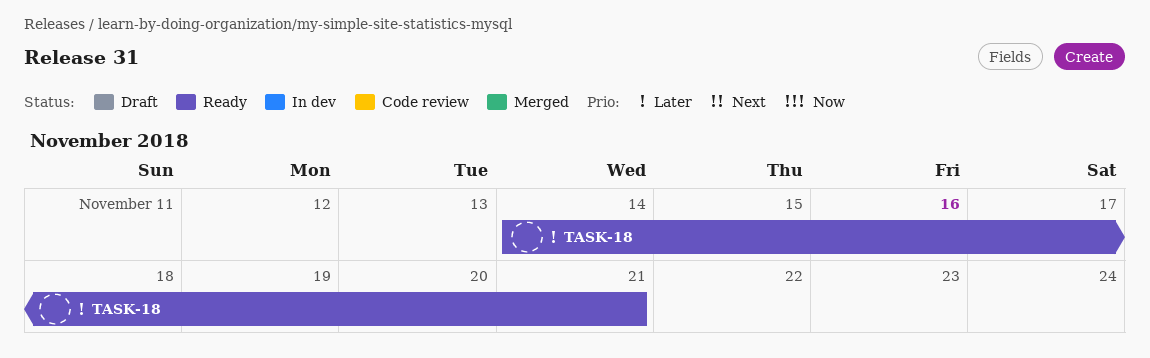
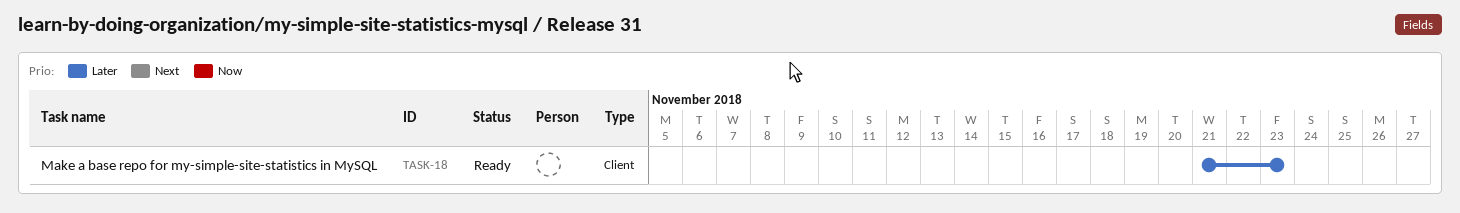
TASK-18, start: Nov 14 -> Nov 21
TASK-18, due: Nov 21 -> Nov 23

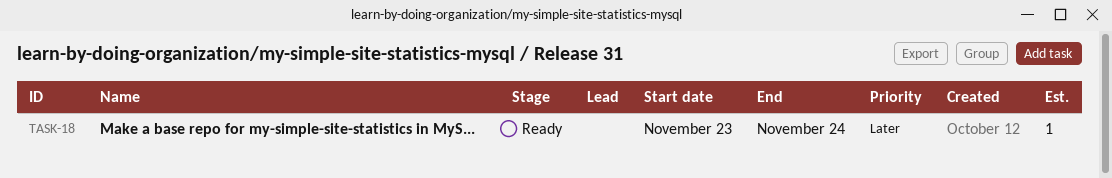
TASK-18, start: Nov 21 -> Nov 23
TASK-18, due: Nov 23 -> Nov 24

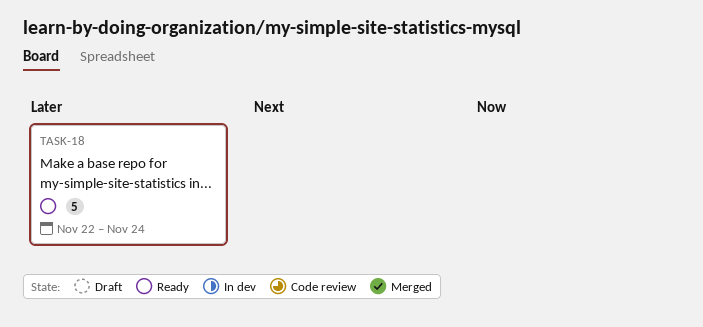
TASK-18, estimate: 1 -> 5
TASK-18, start: Nov 23 -> Nov 22

